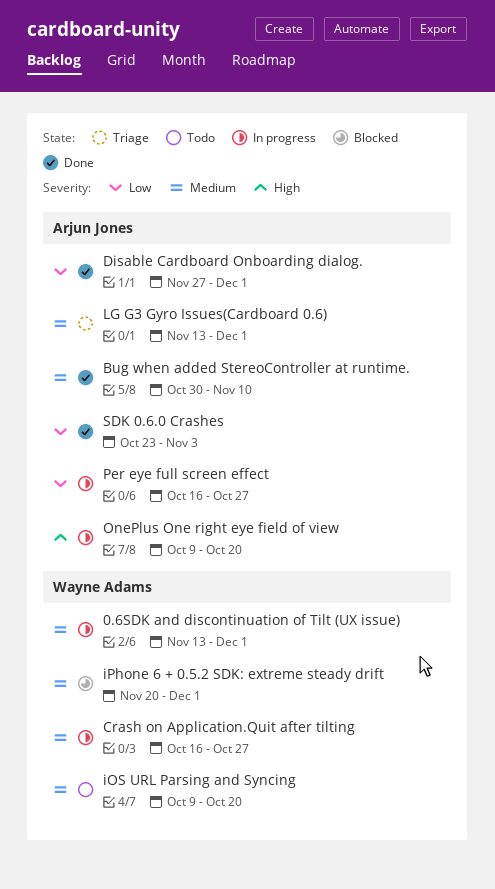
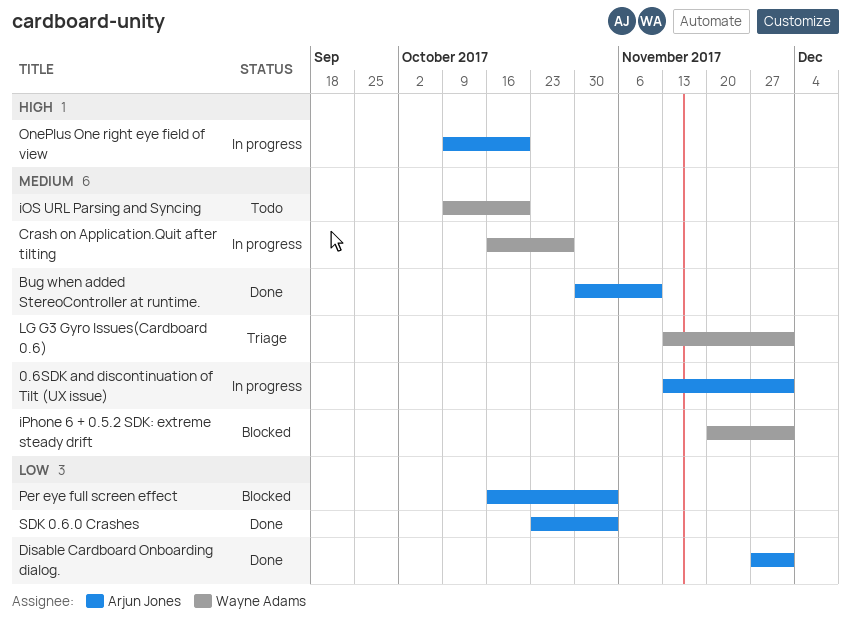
0.6SDK and discontinuation of Tilt (UX issue), owner: Wayne Adams -> Arjun Jones
LG G3 Gyro Issues(Cardboard 0.6), owner: Arjun Jones -> Wayne Adams
Per eye full screen effect, status: In progress -> Blocked
Per eye full screen effect, due: Oct 27 -> Nov 3

